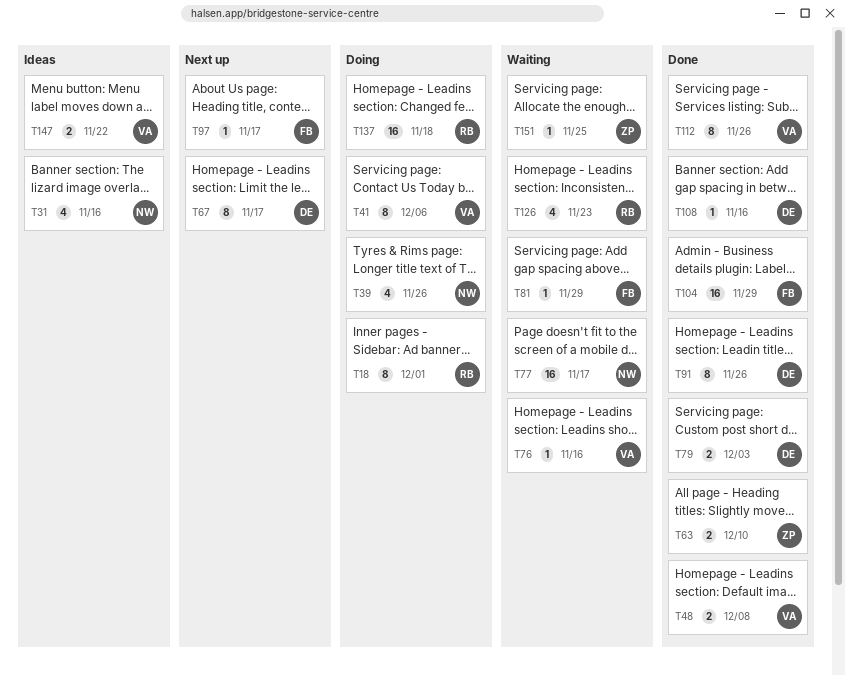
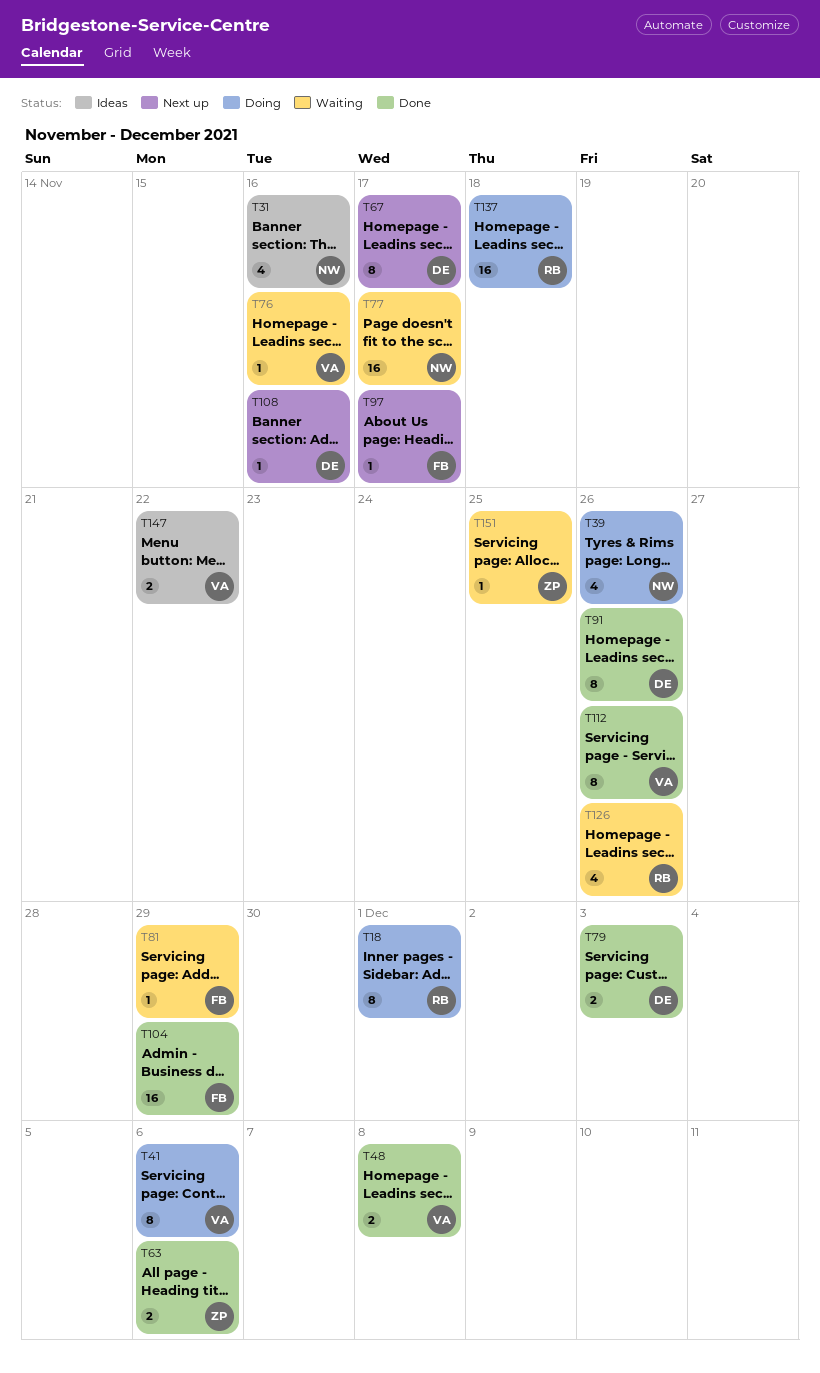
T63, due: Dec 10 -> Dec 6
T108, status: Done -> Next up
T126, due: Nov 23 -> Nov 26

